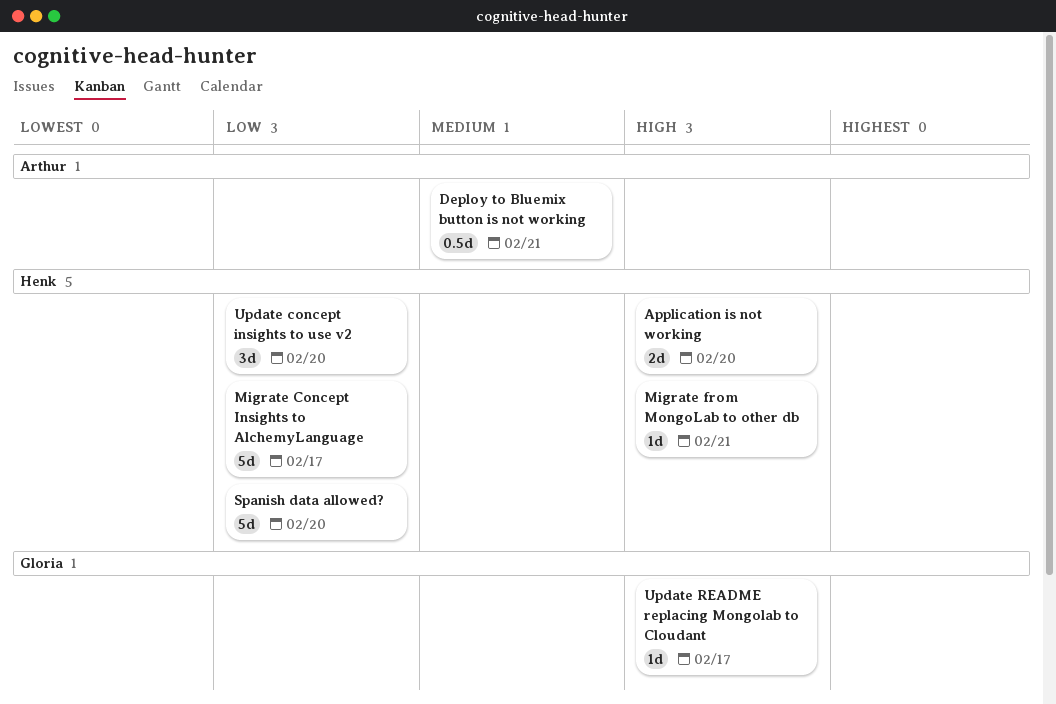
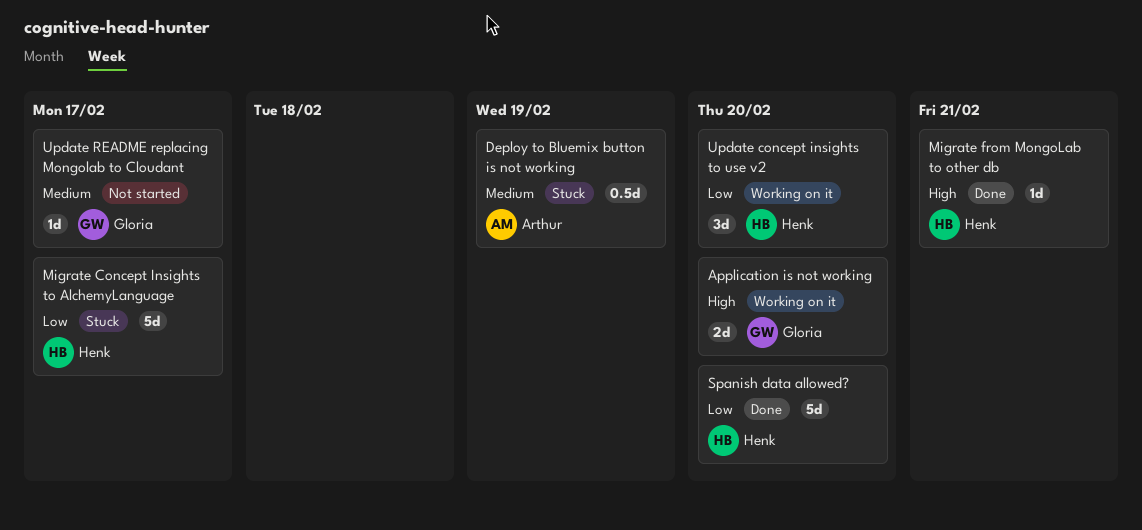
Application is not working, owner: Henk -> Gloria
Deploy to Bluemix button is not working, due: Feb 21 -> Feb 19
Update README replacing Mongolab to Cloudant, priority: High -> Medium

